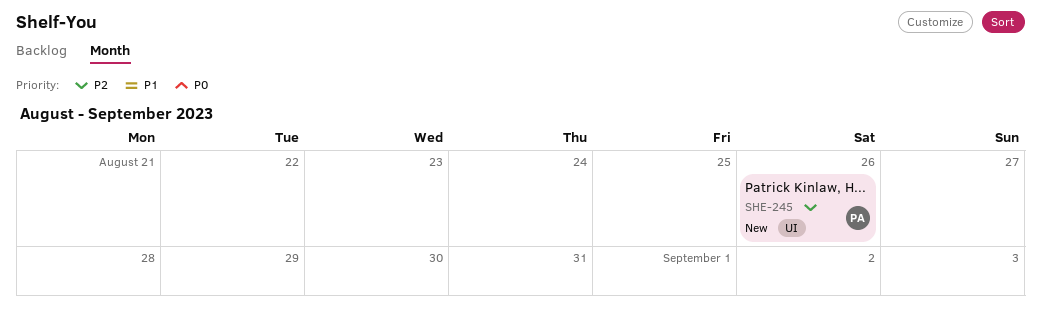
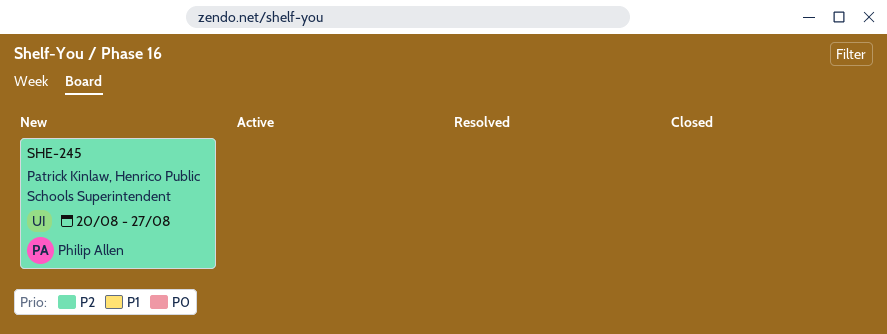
SHE-245, due: Aug 26 -> Aug 27

